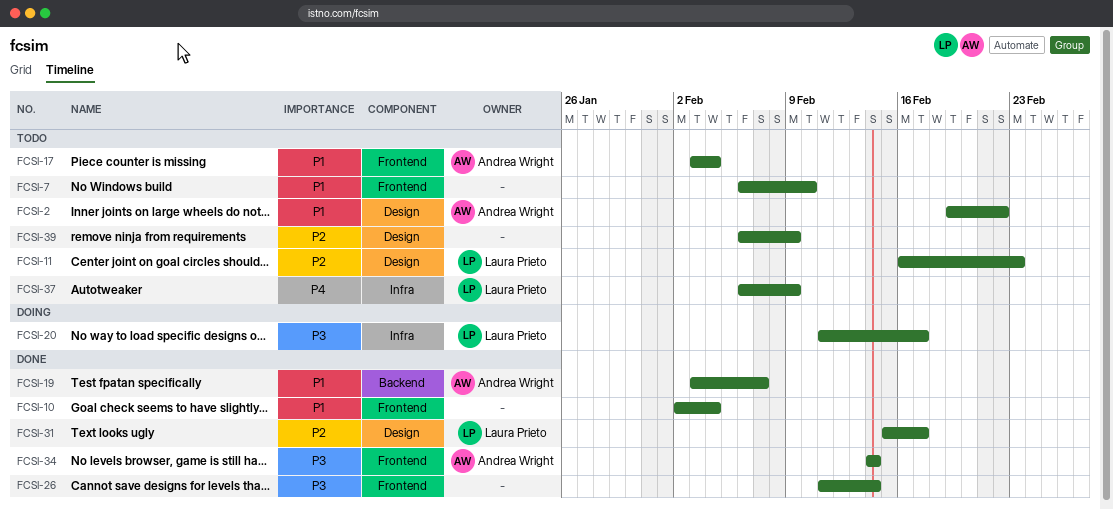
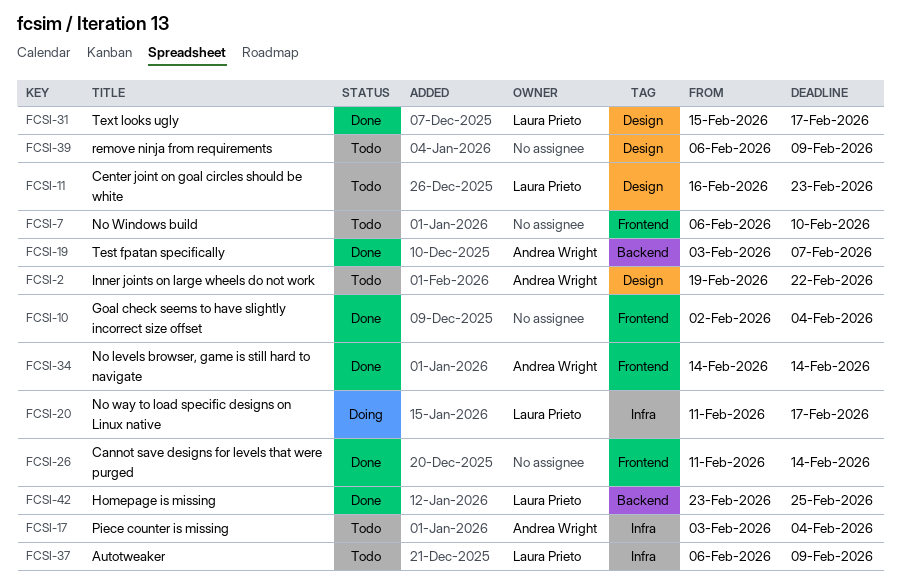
FCSI-17, label: Frontend -> Infra
FCSI-42: none -> present

